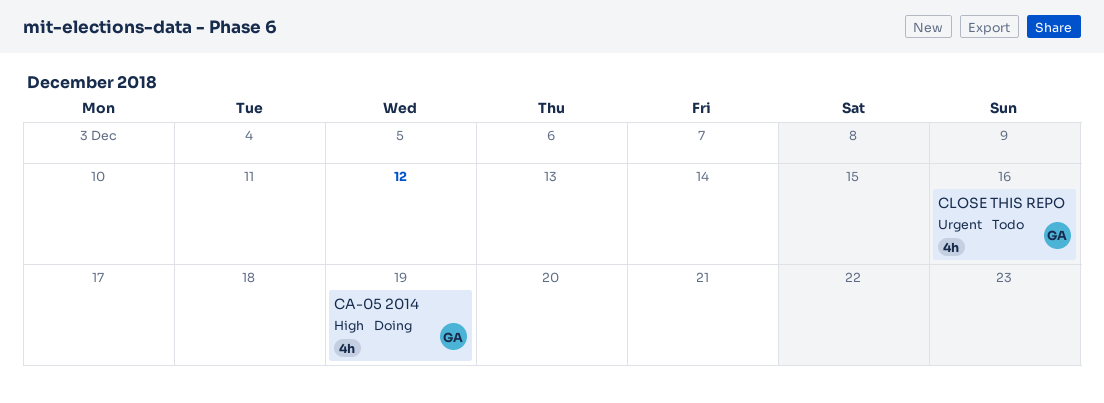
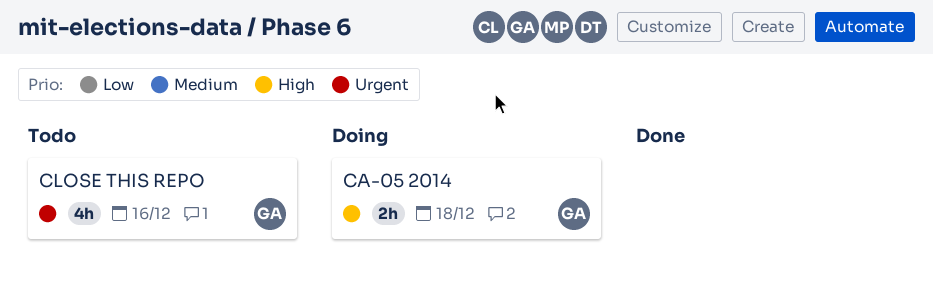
CA-05 2014, estimate: 4h -> 2h
CA-05 2014, due: Dec 19 -> Dec 18

